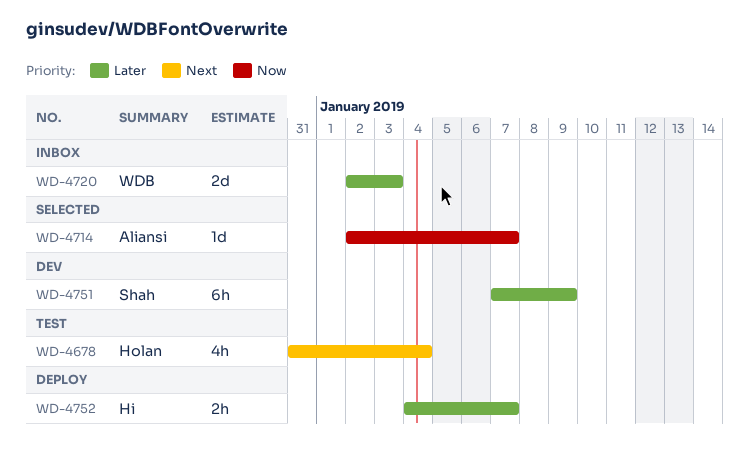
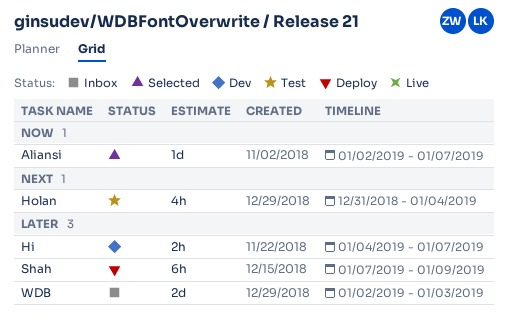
Hi, status: Deploy -> Dev
Shah, status: Dev -> Deploy

